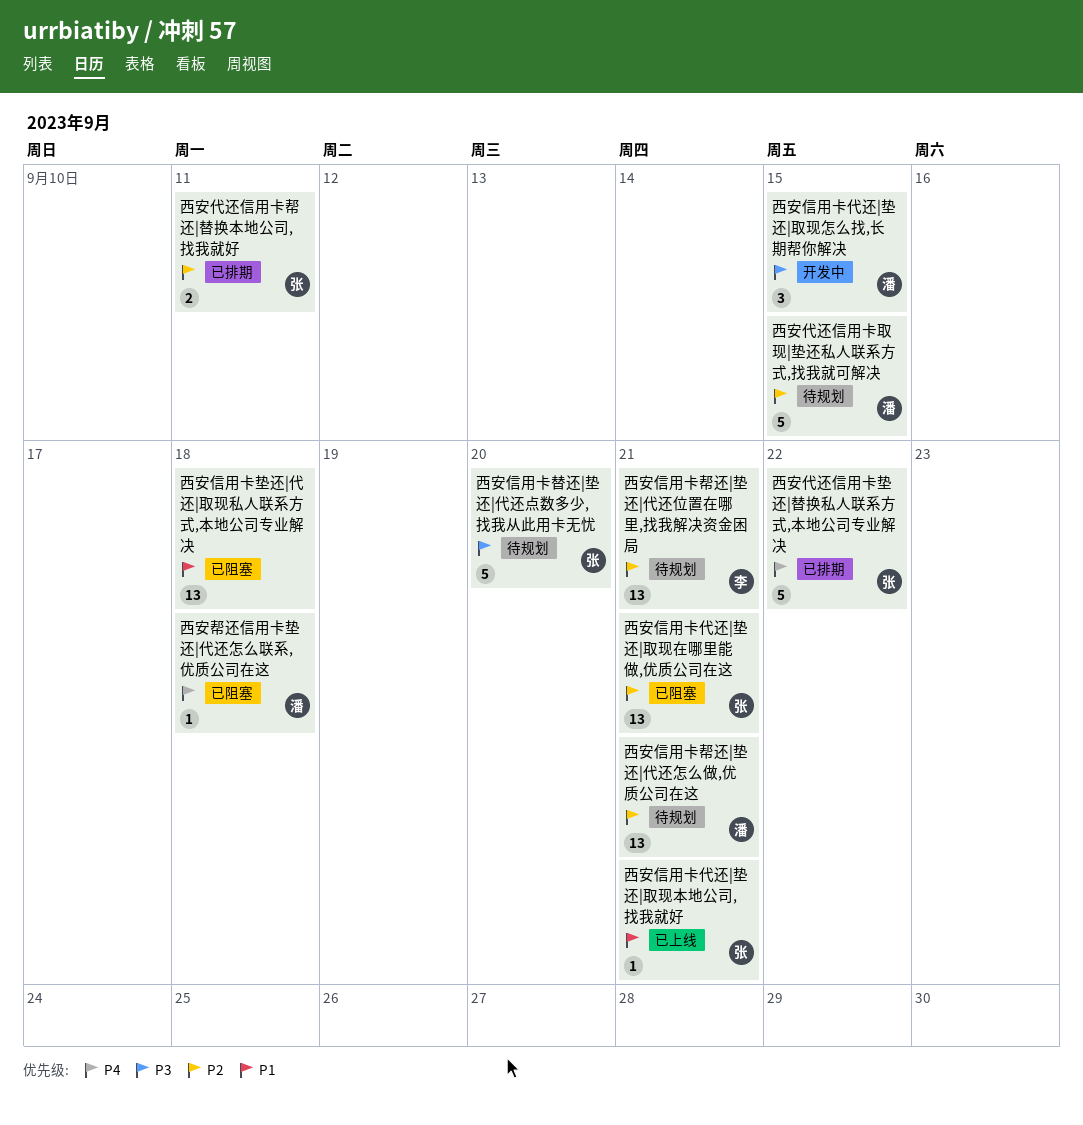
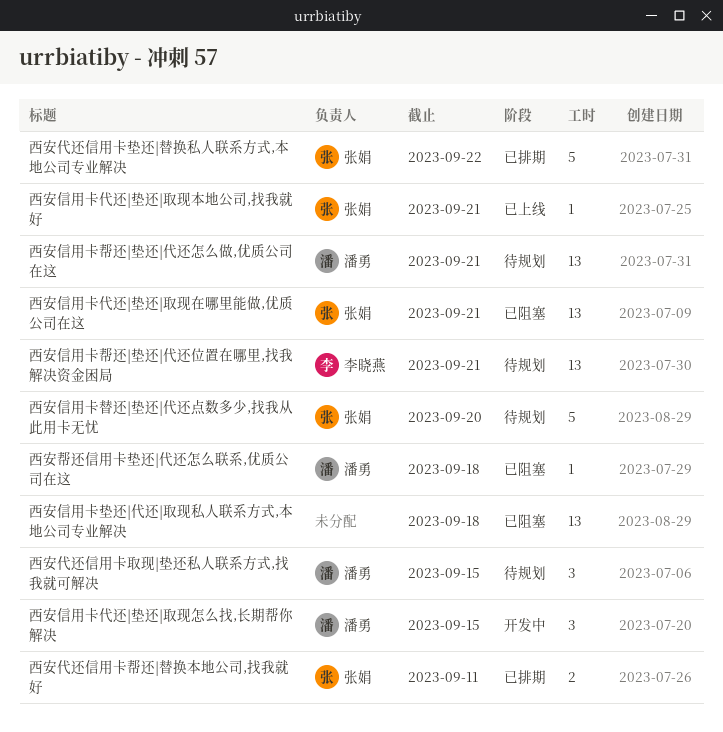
西安代还信用卡取现|垫还私人联系方式,找我就可解决, estimate: 5 -> 3

